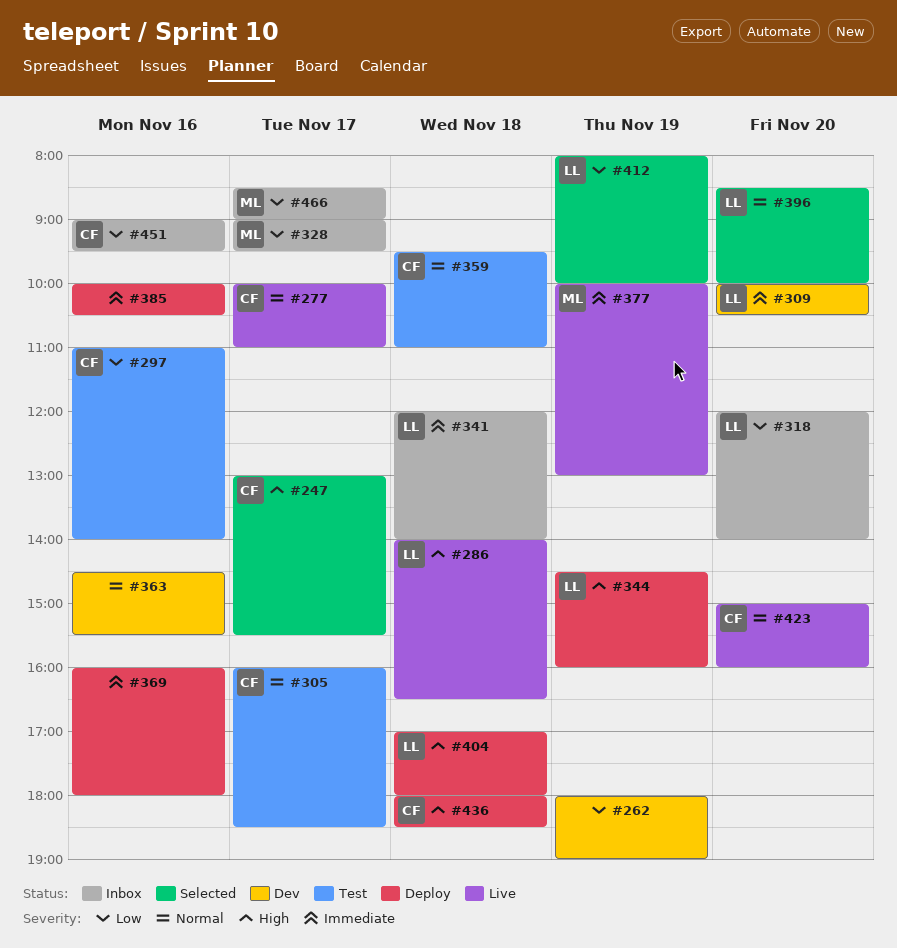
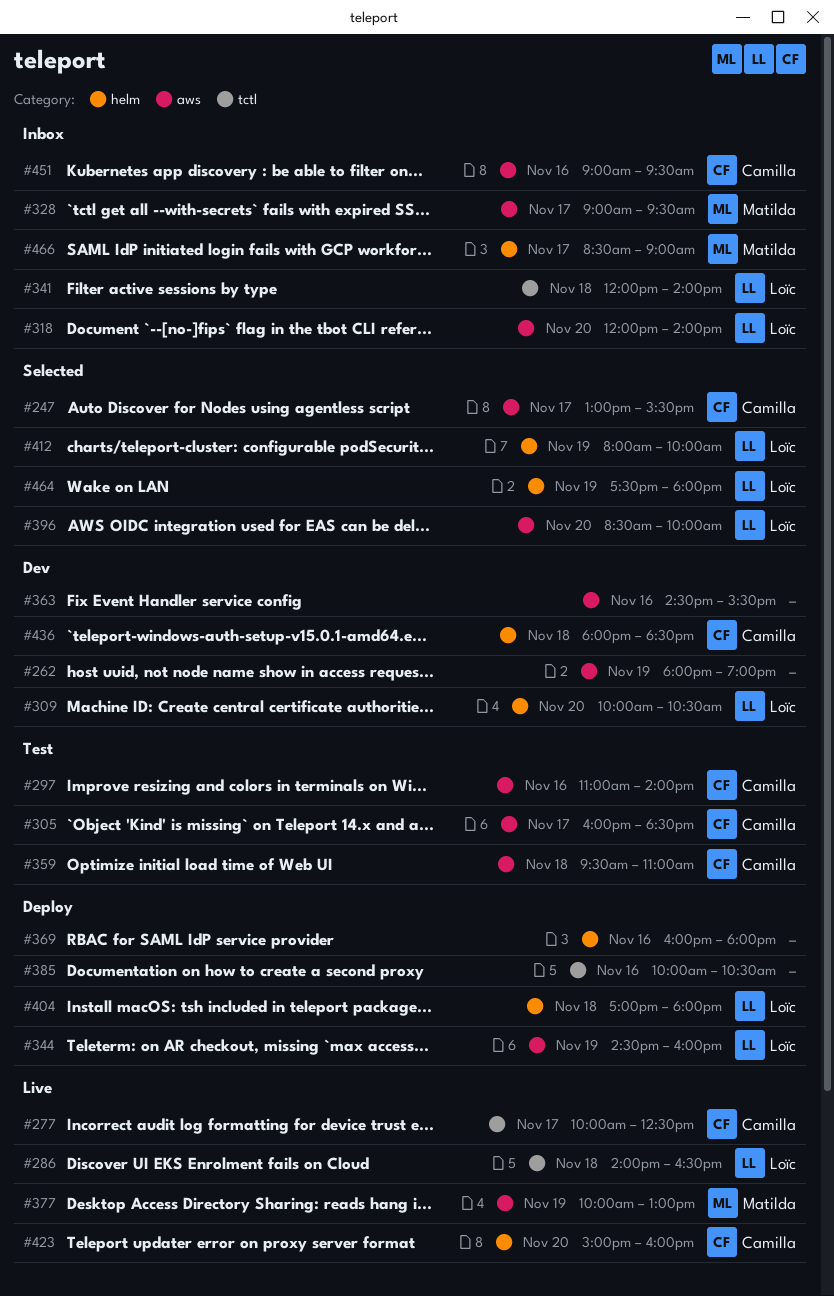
#277, ends: 11:00 -> 12:30
#436, status: Deploy -> Dev
#464: none -> present

